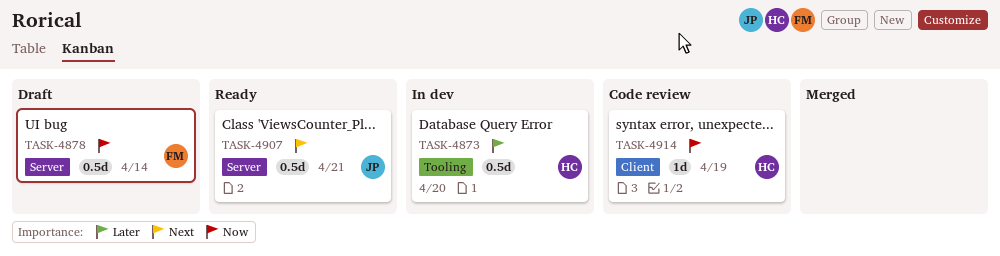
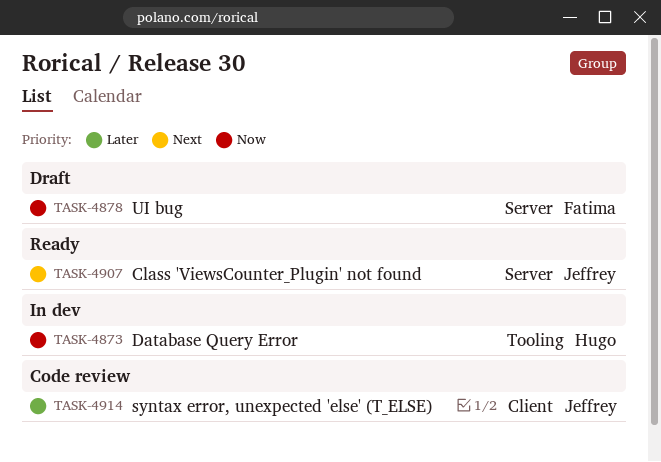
TASK-4873, priority: Later -> Now
TASK-4914, owner: Hugo -> Jeffrey
TASK-4914, priority: Now -> Later

